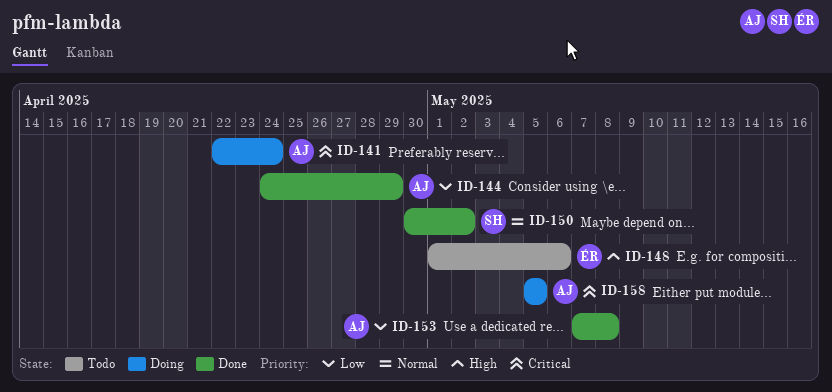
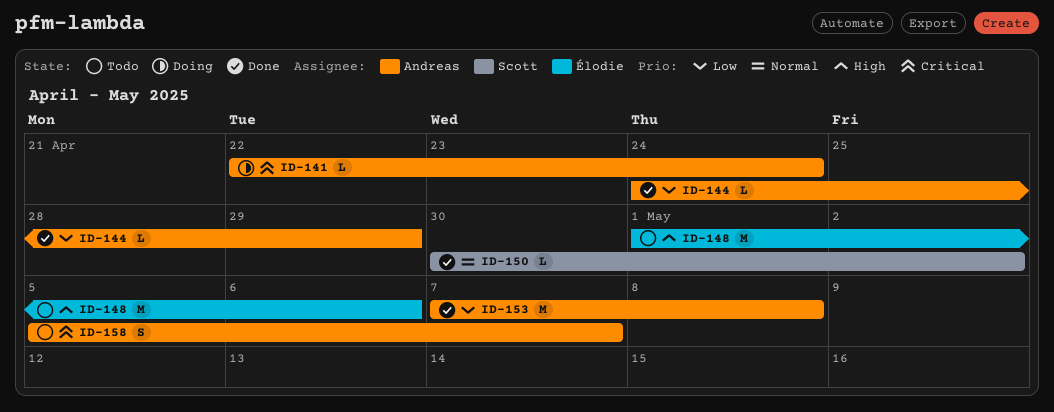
ID-158, status: Doing -> Todo
ID-158, due: May 5 -> May 7

